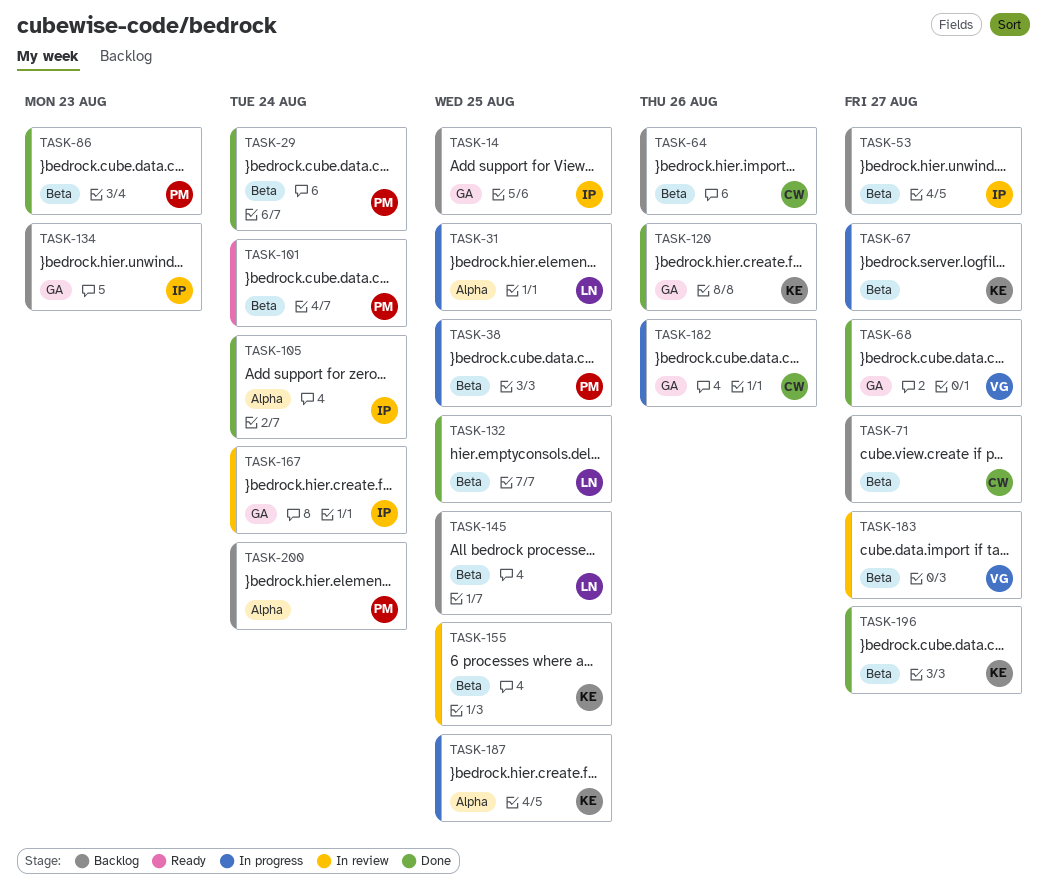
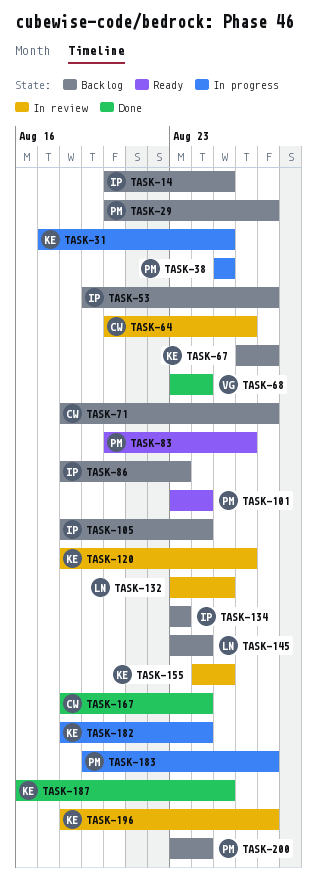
TASK-29, status: Done -> Backlog
TASK-29, due: Aug 24 -> Aug 27
TASK-31, owner: LN -> KE
TASK-64, status: Backlog -> In review
TASK-67, status: In progress -> Backlog
TASK-68, due: Aug 27 -> Aug 24
TASK-83: none -> present
TASK-86, status: Done -> Backlog
TASK-86, owner: PM -> IP
TASK-105, status: Done -> Backlog
TASK-120, status: Done -> In review
TASK-132, status: Done -> In review
TASK-145, due: Aug 25 -> Aug 24
TASK-167, status: In review -> Done
TASK-167, owner: IP -> CW
TASK-182, owner: CW -> KE
TASK-182, due: Aug 26 -> Aug 24
TASK-183, status: In review -> In progress
TASK-183, owner: VG -> PM
TASK-187, status: In progress -> Done
TASK-196, status: Done -> In review

